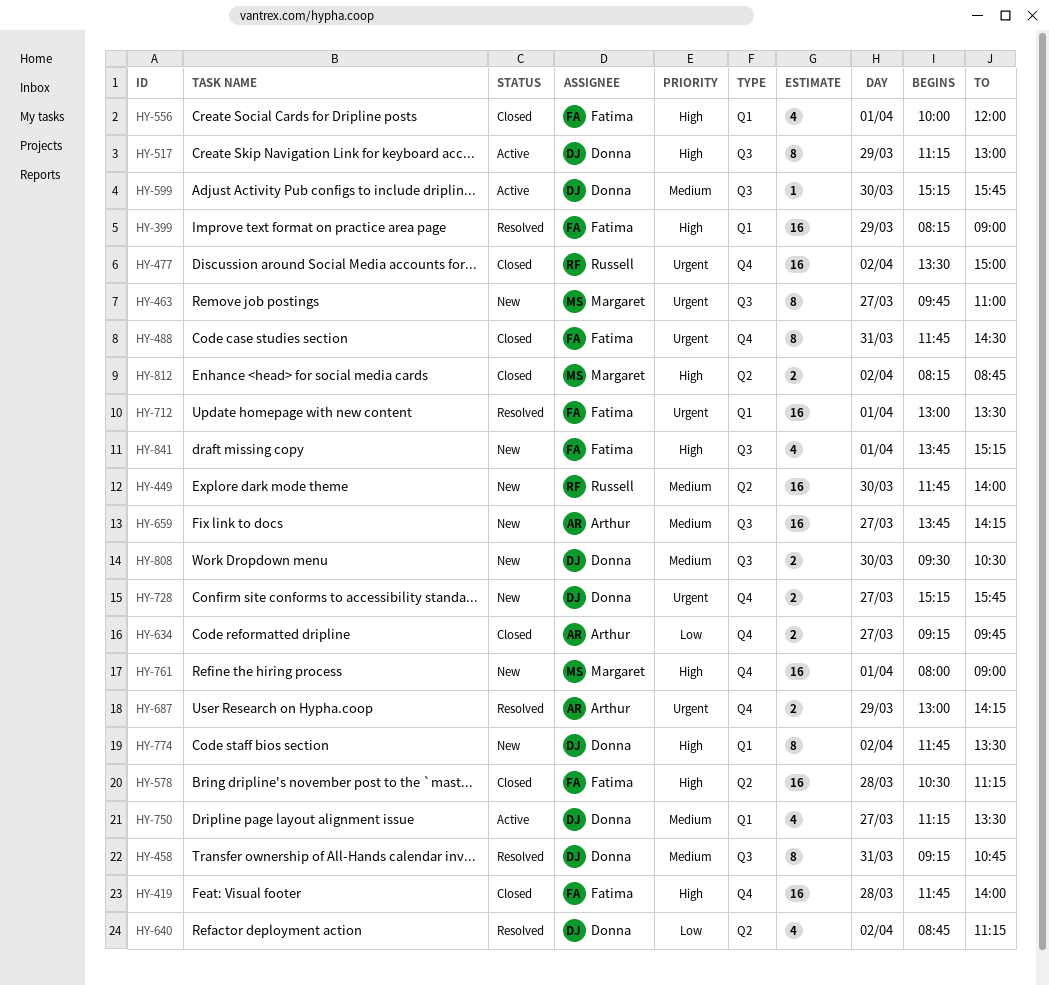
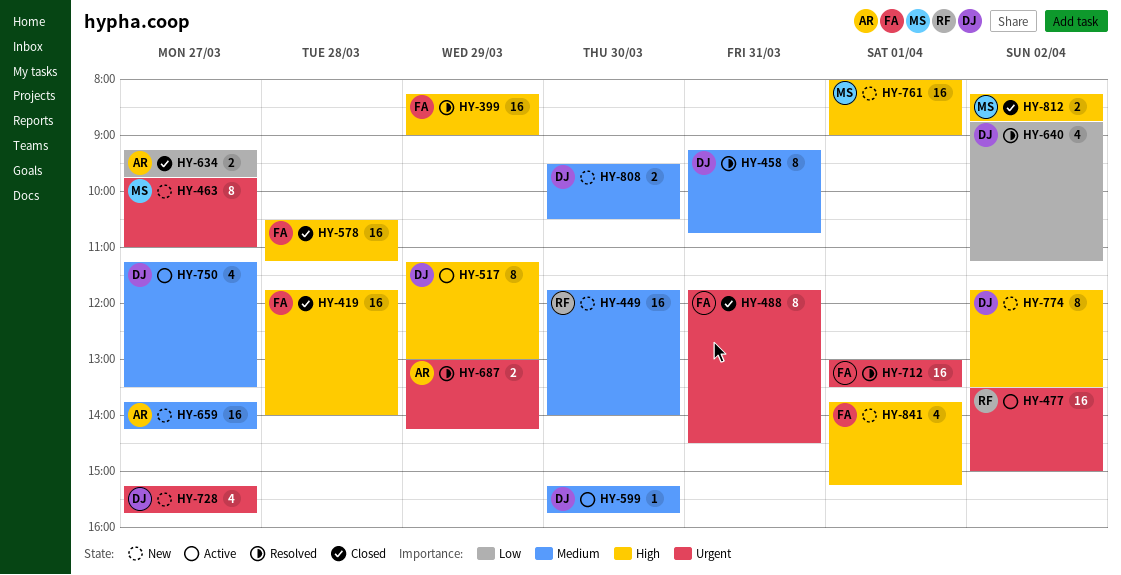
HY-477, status: Closed -> Active
HY-556: present -> none
HY-728, estimate: 2 -> 4

